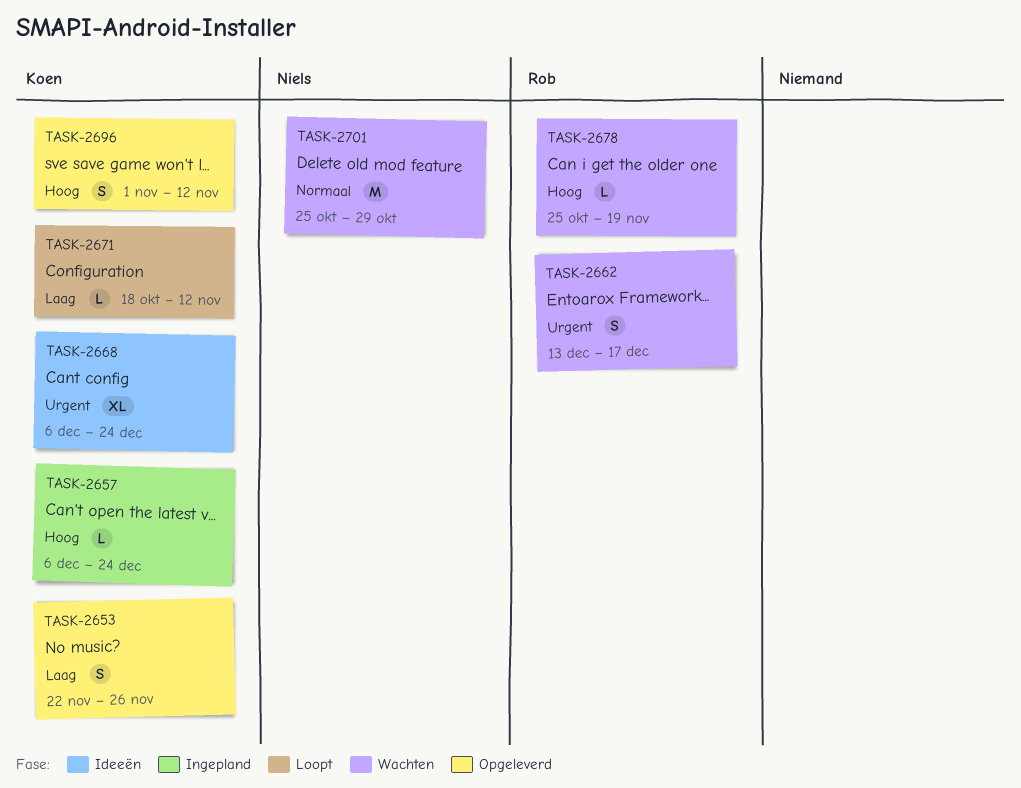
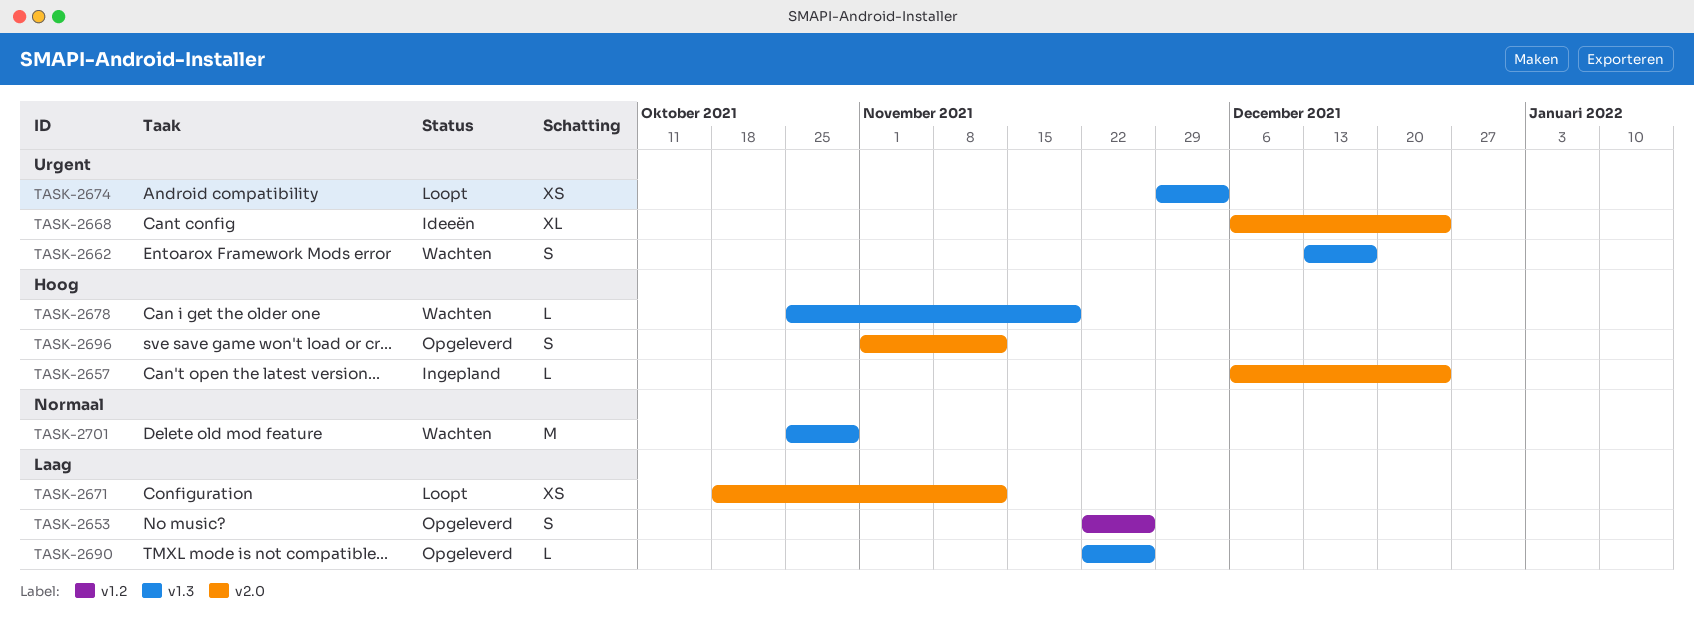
TASK-2671, estimate: L -> XS
TASK-2674: none -> present
TASK-2690: none -> present

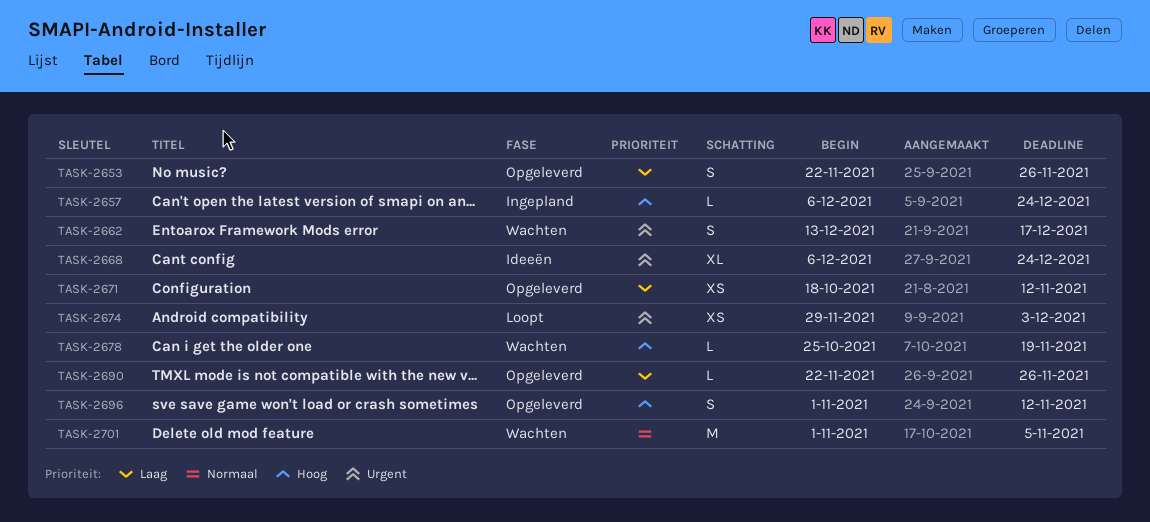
TASK-2671, status: Loopt -> Opgeleverd
TASK-2701, start: Oct 25 -> Nov 1
TASK-2701, due: Oct 29 -> Nov 5

